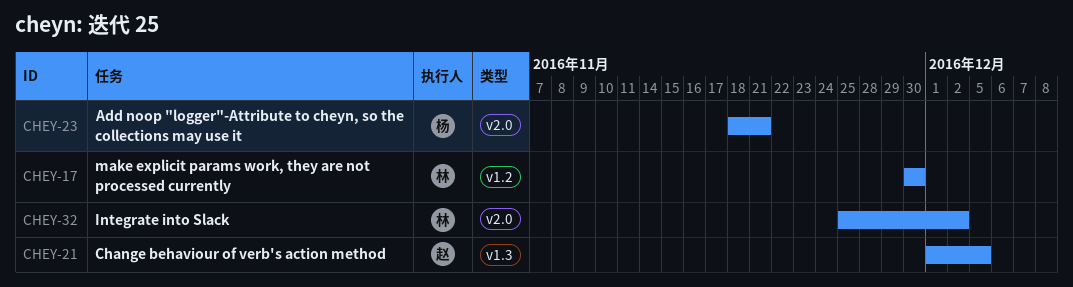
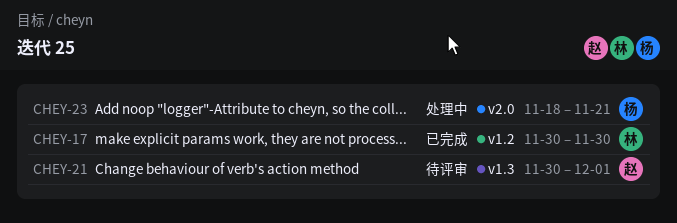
CHEY-21, start: Dec 1 -> Nov 30
CHEY-21, due: Dec 5 -> Dec 1
CHEY-32: present -> none

